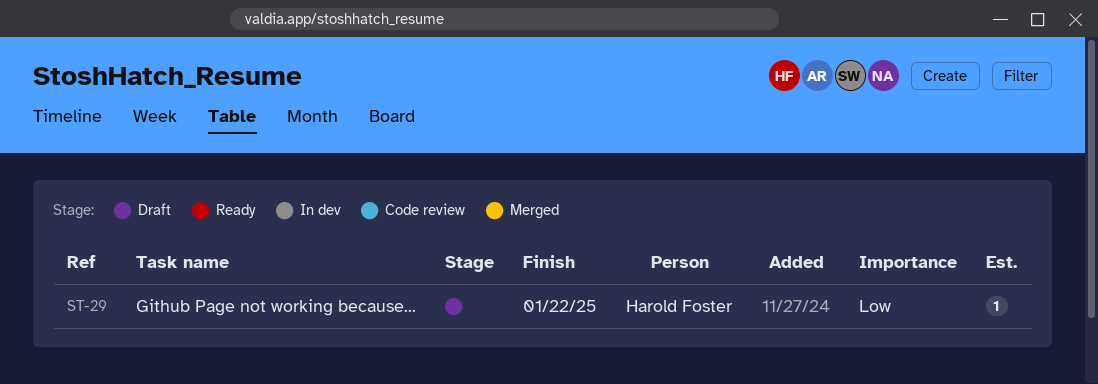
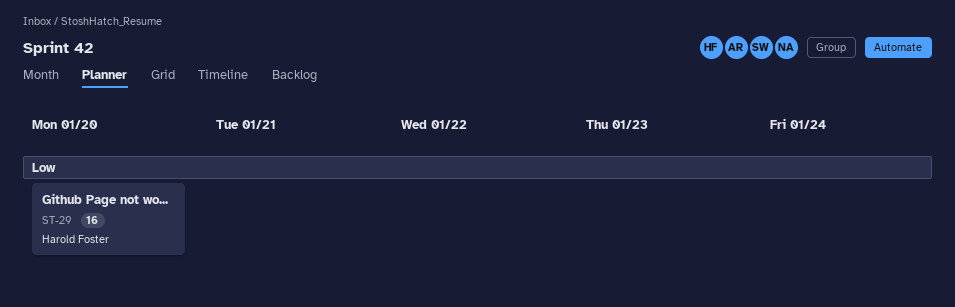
ST-29, estimate: 1 -> 16
ST-29, due: Jan 22 -> Jan 20

